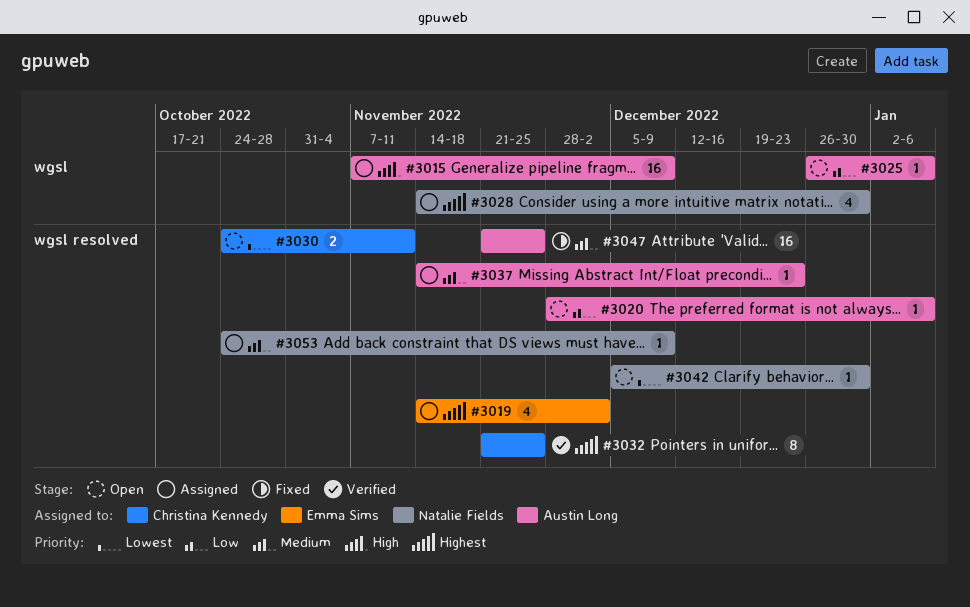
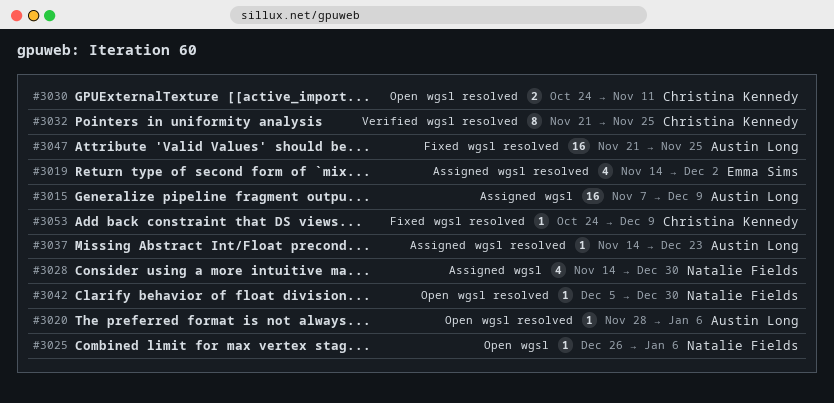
#3025, owner: Austin Long -> Natalie Fields
#3053, status: Assigned -> Fixed
#3053, owner: Natalie Fields -> Christina Kennedy

